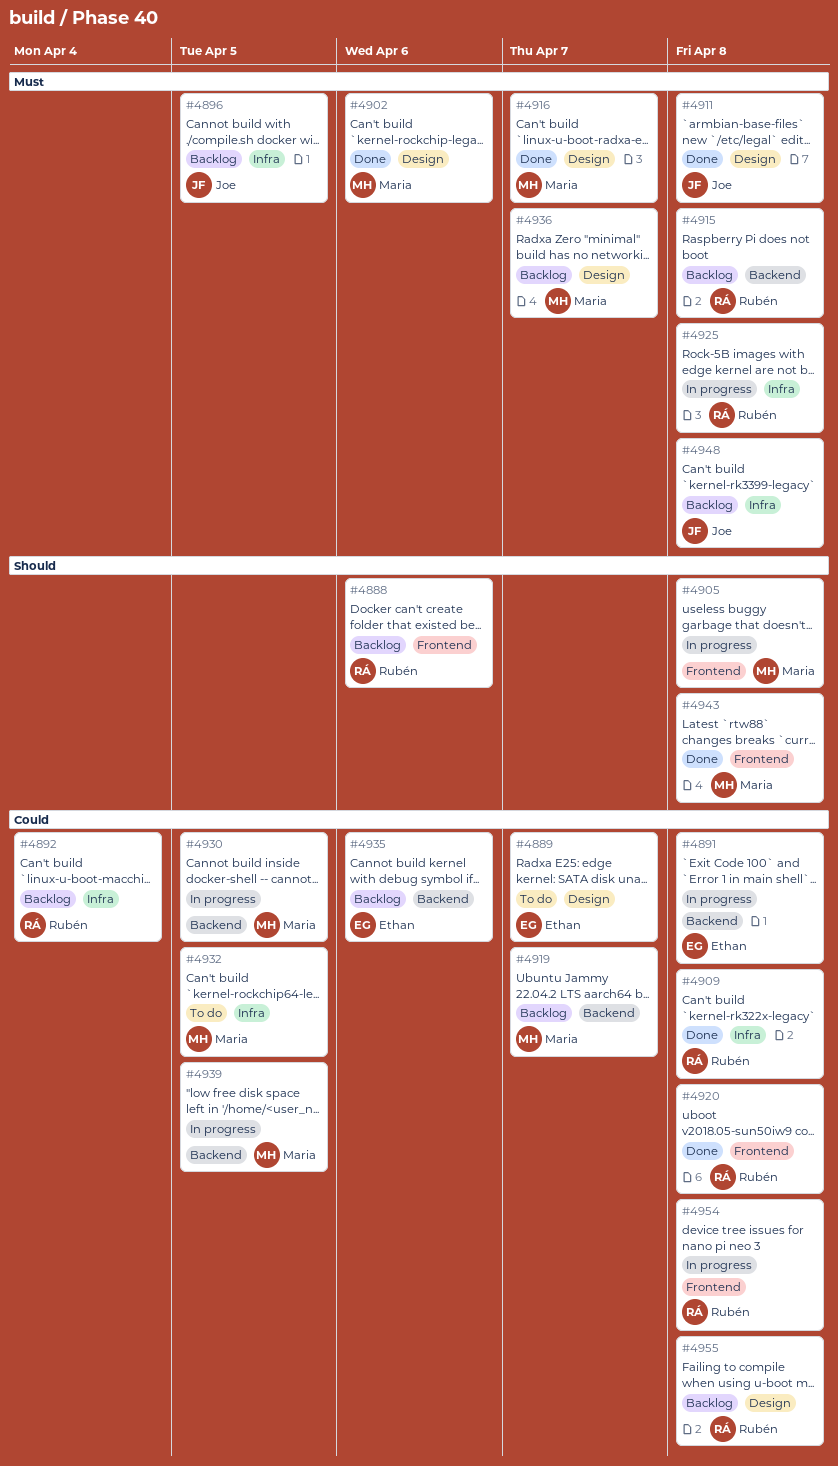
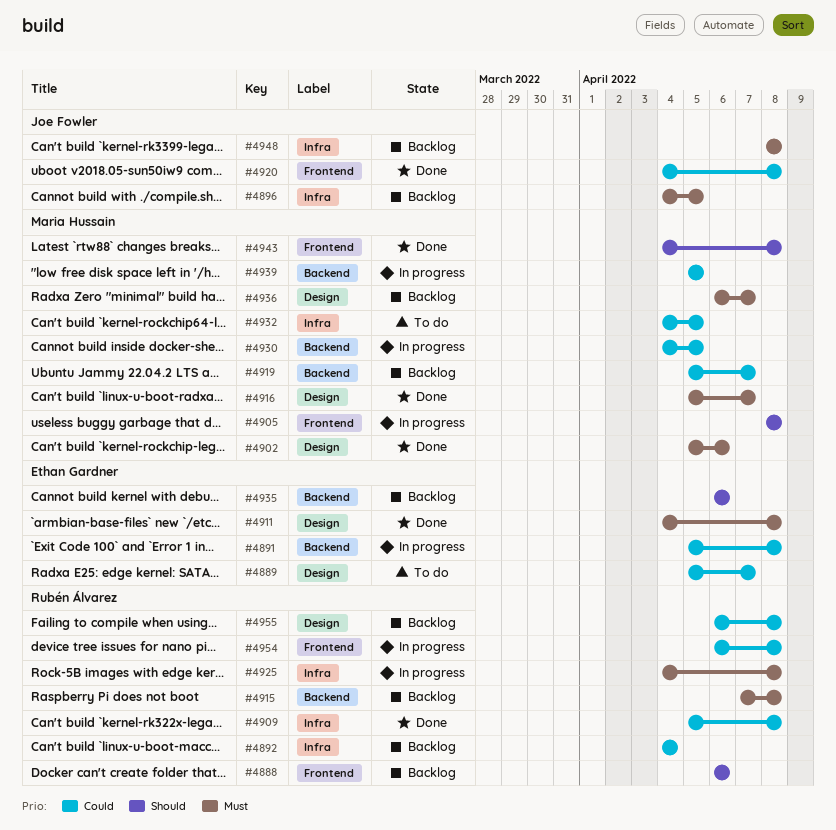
#4911, owner: Joe Fowler -> Ethan Gardner
#4920, owner: Rubén Álvarez -> Joe Fowler
#4935, priority: Could -> Should

